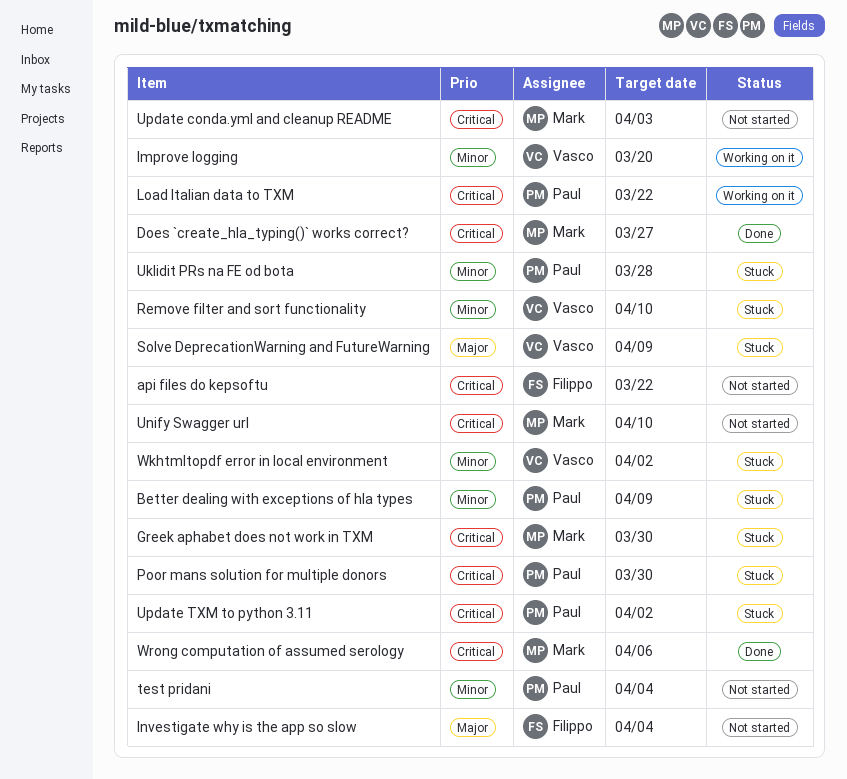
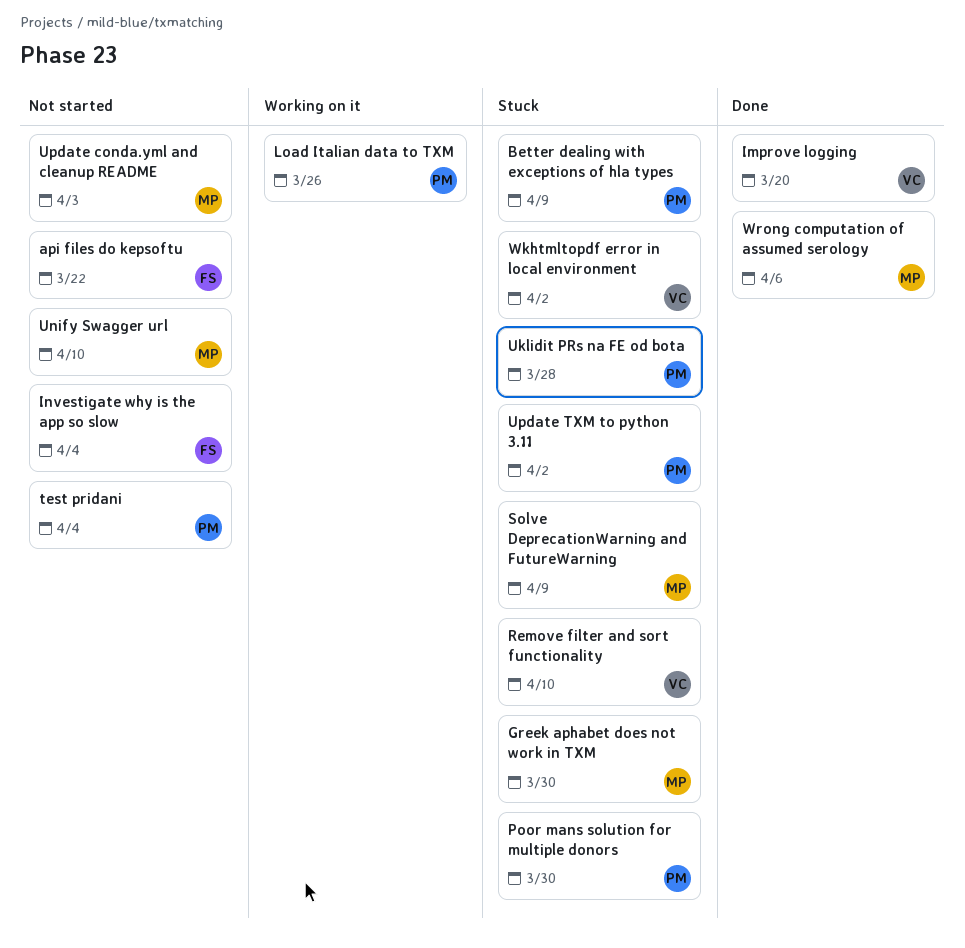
Does `create_hla_typing()` works correct?: present -> none
Improve logging, status: Working on it -> Done
Load Italian data to TXM, due: Mar 22 -> Mar 26
Solve DeprecationWarning and FutureWarning, owner: Vasco -> Mark

